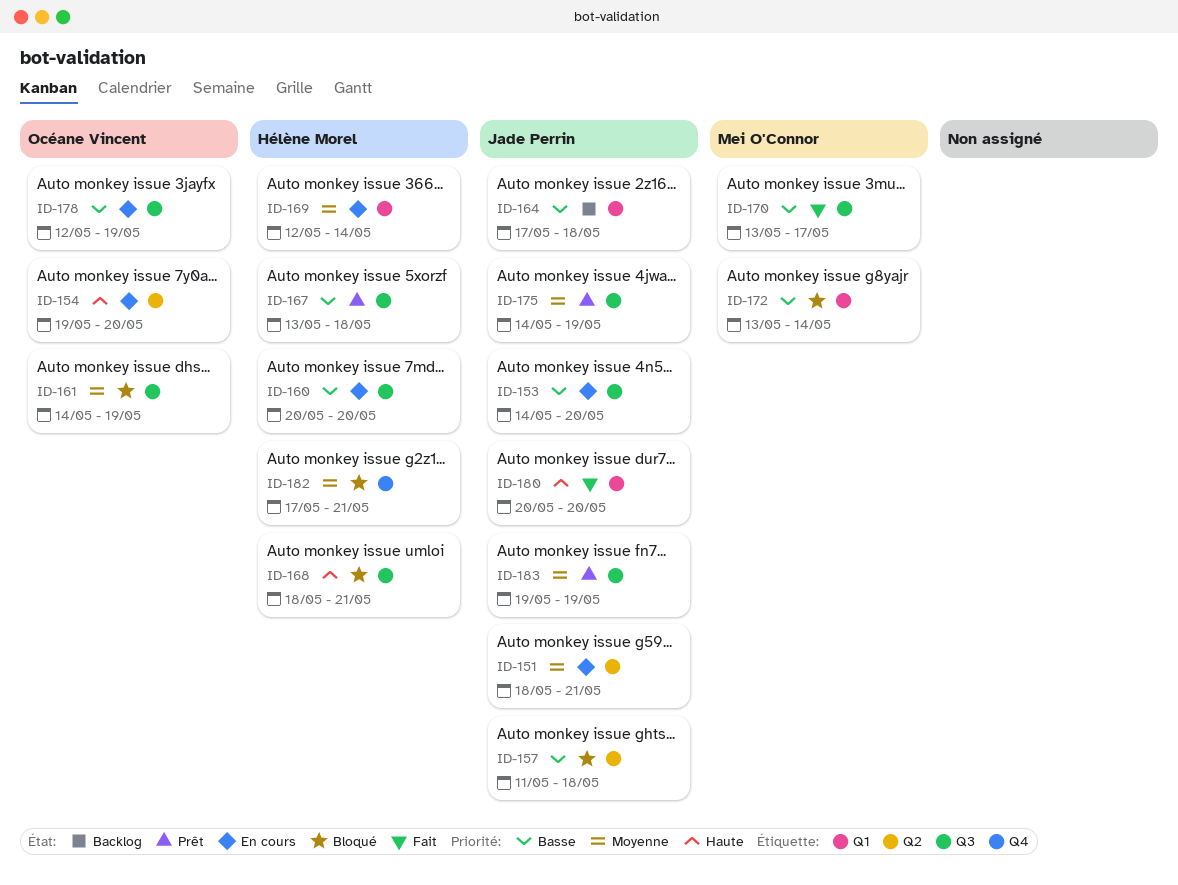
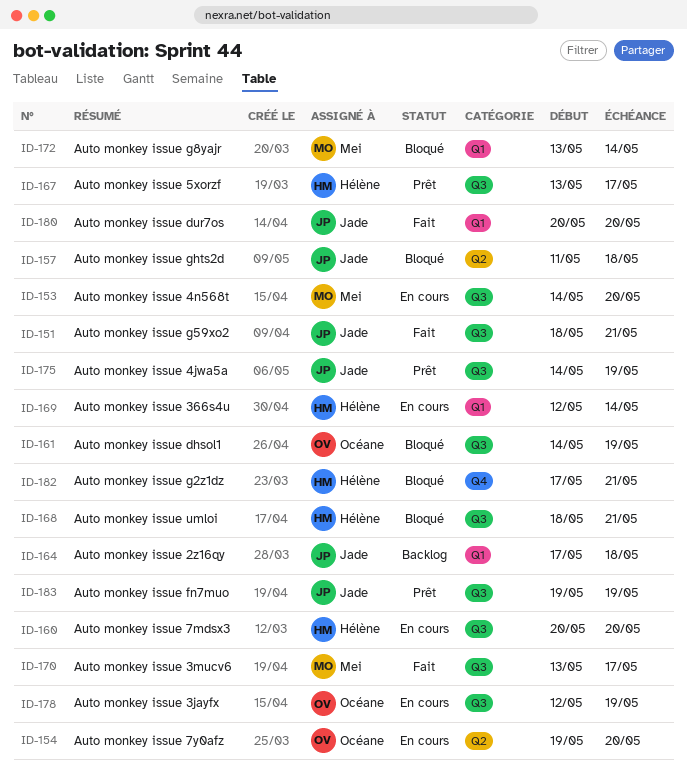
ID-151, status: En cours -> Fait
ID-151, label: Q2 -> Q3
ID-153, owner: Jade Perrin -> Mei O'Connor
ID-167, due: May 18 -> May 17

